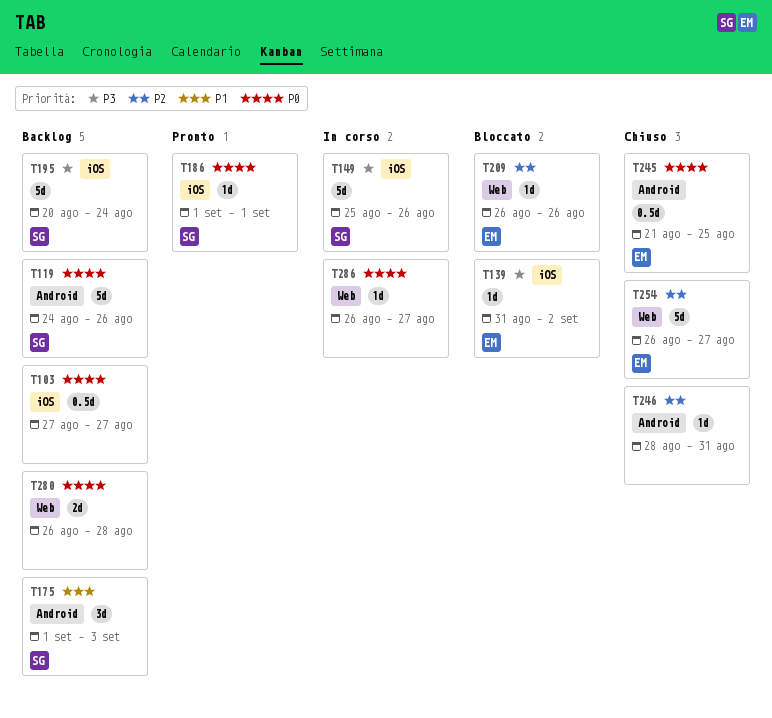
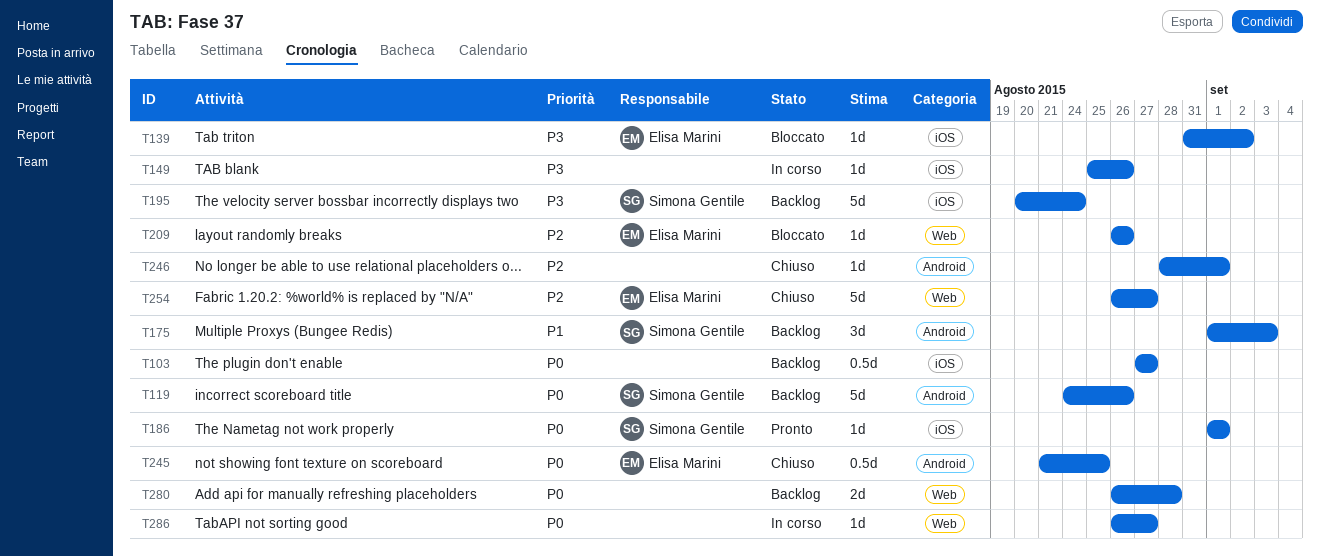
T149, owner: Simona Gentile -> none
T149, estimate: 5d -> 1d
T246, due: Aug 31 -> Sep 1

